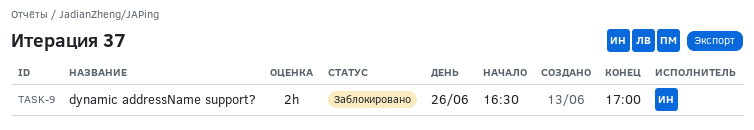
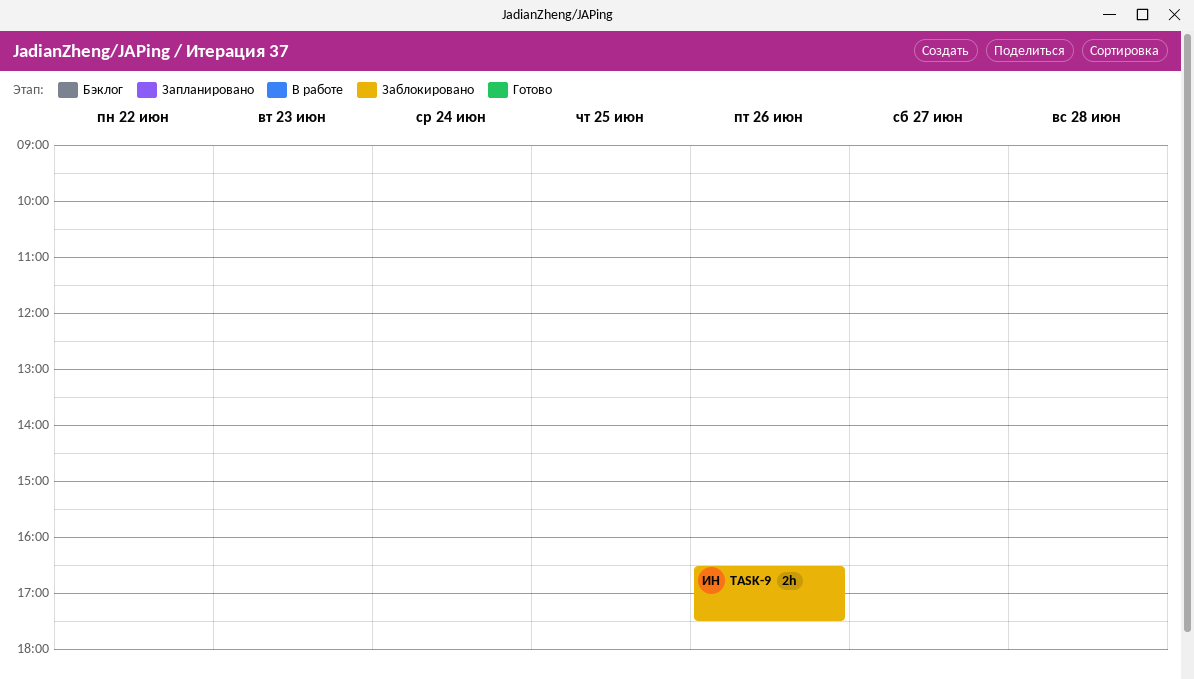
TASK-9, ends: 17:00 -> 17:30

